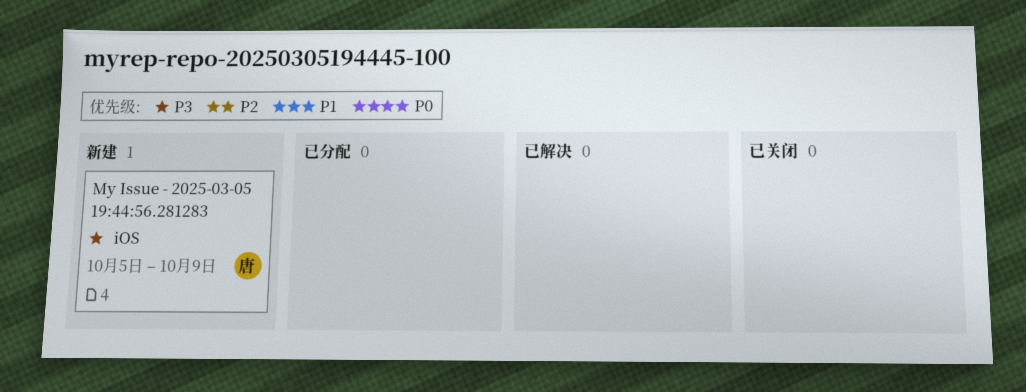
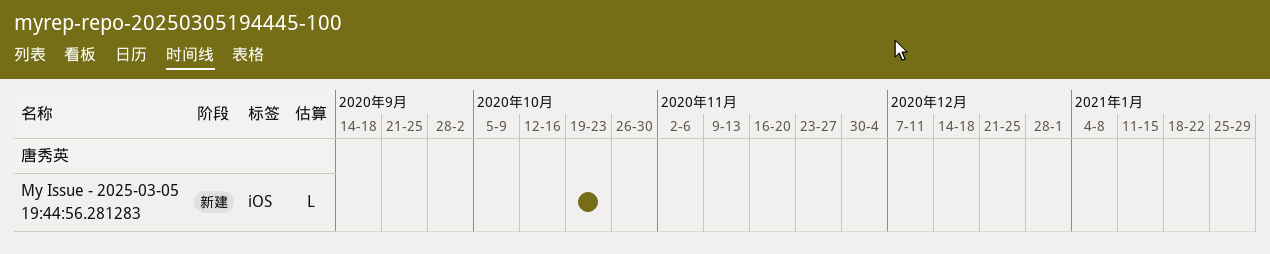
My Issue - 2025-03-05 19:44:56.281283, start: Oct 5 -> Oct 19
My Issue - 2025-03-05 19:44:56.281283, due: Oct 9 -> Oct 23

